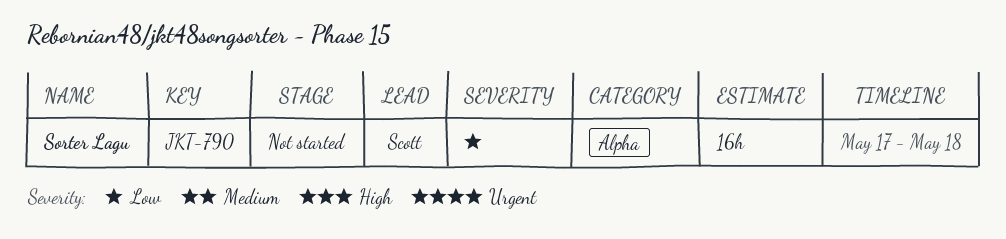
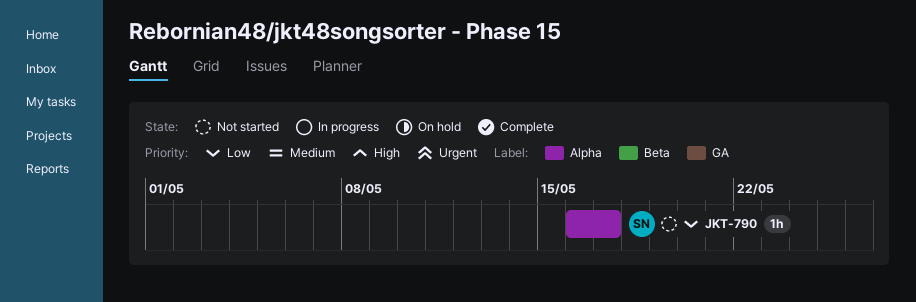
JKT-790, estimate: 16h -> 1h
JKT-790, start: May 17 -> May 16
JKT-790, due: May 18 -> May 17

